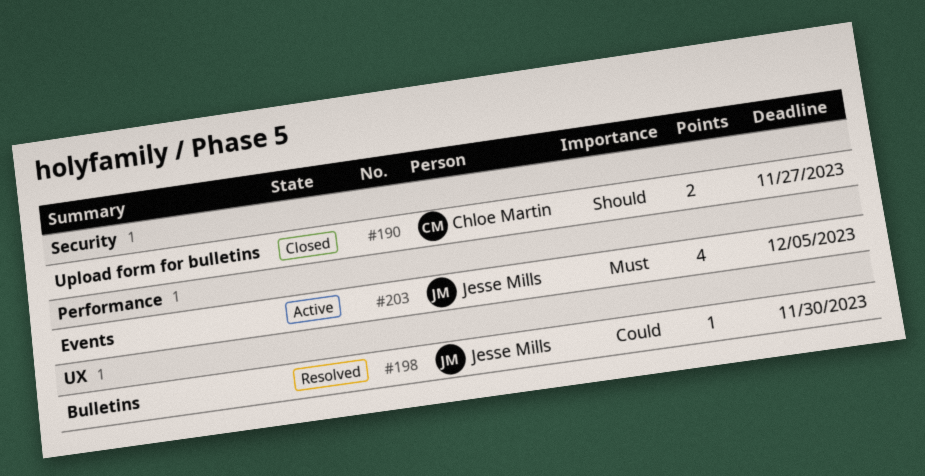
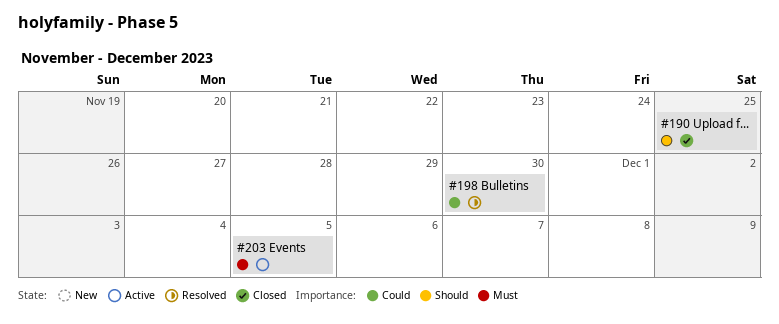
#190, due: Nov 27 -> Nov 25

